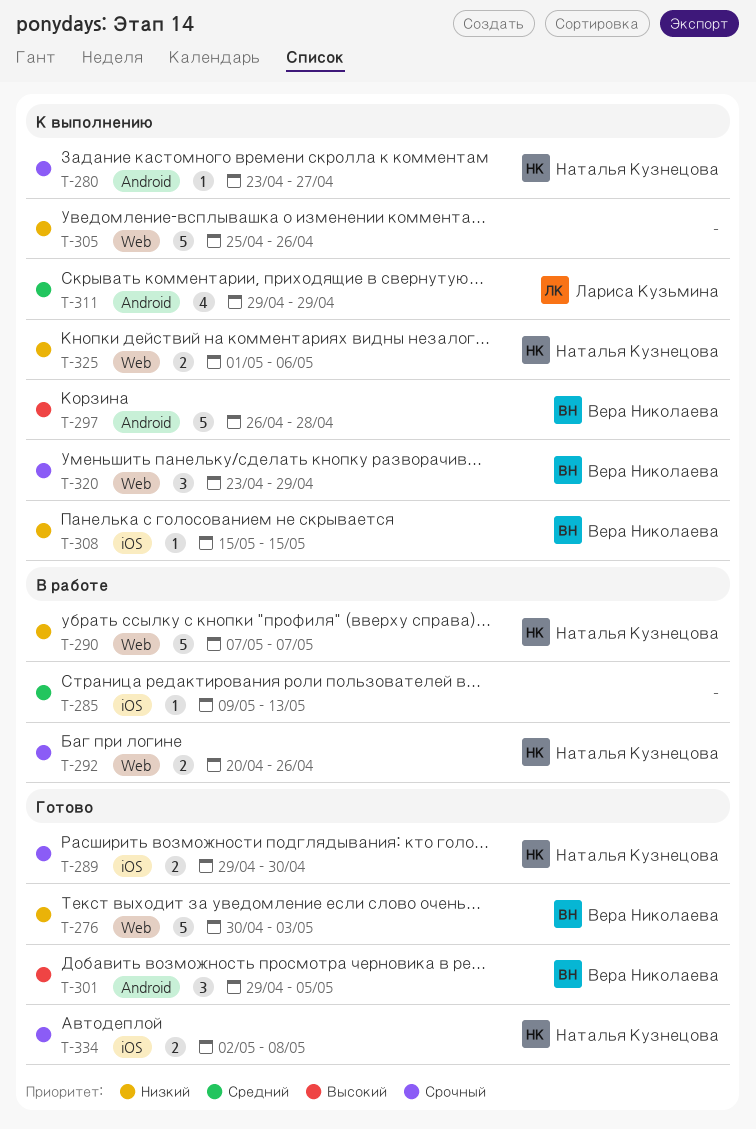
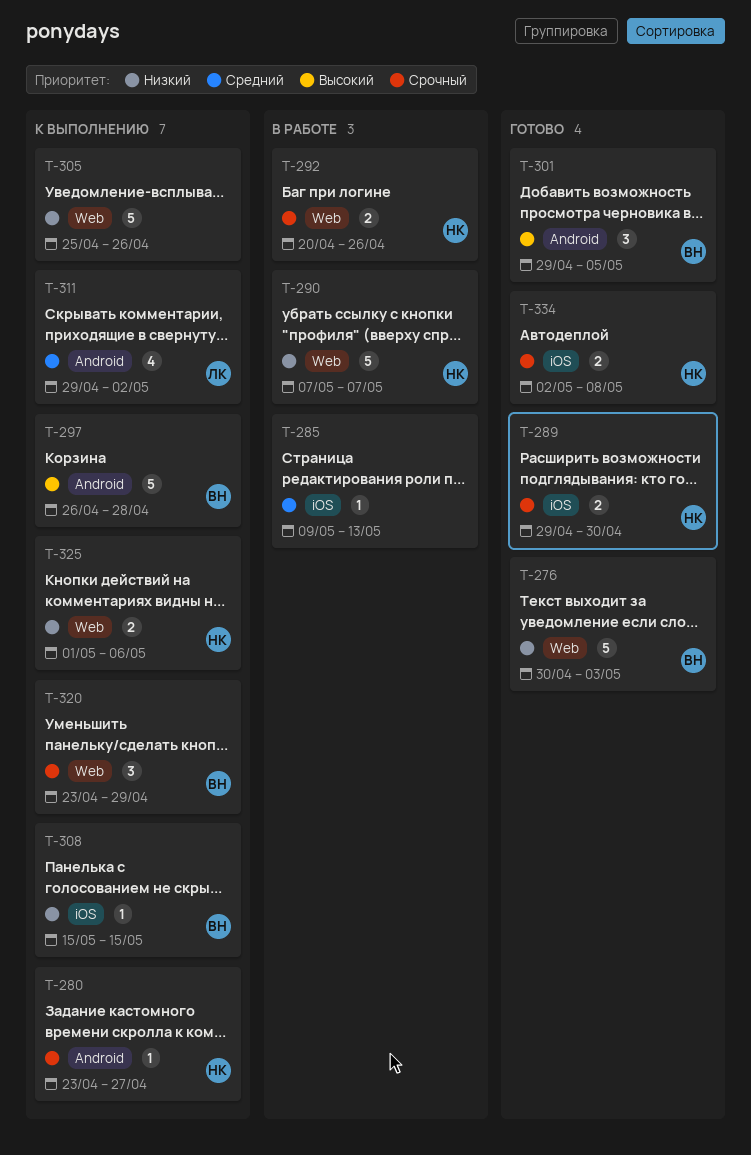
T-311, due: Apr 29 -> May 2

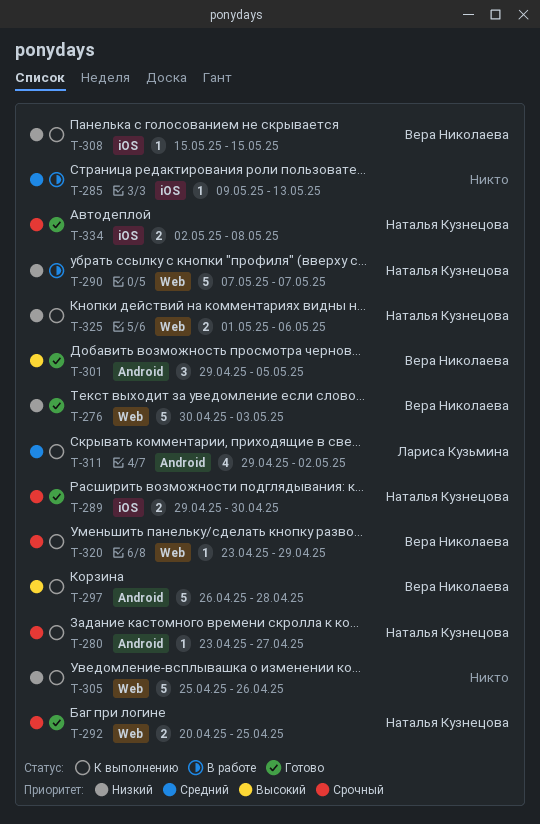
T-292, status: В работе -> Готово
T-292, due: Apr 26 -> Apr 25
T-320, estimate: 3 -> 1

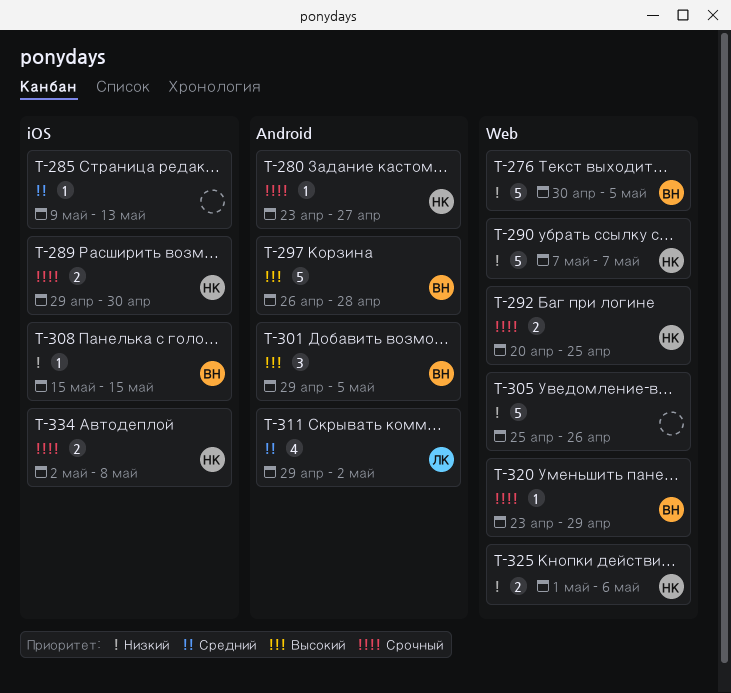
T-276, due: May 3 -> May 5

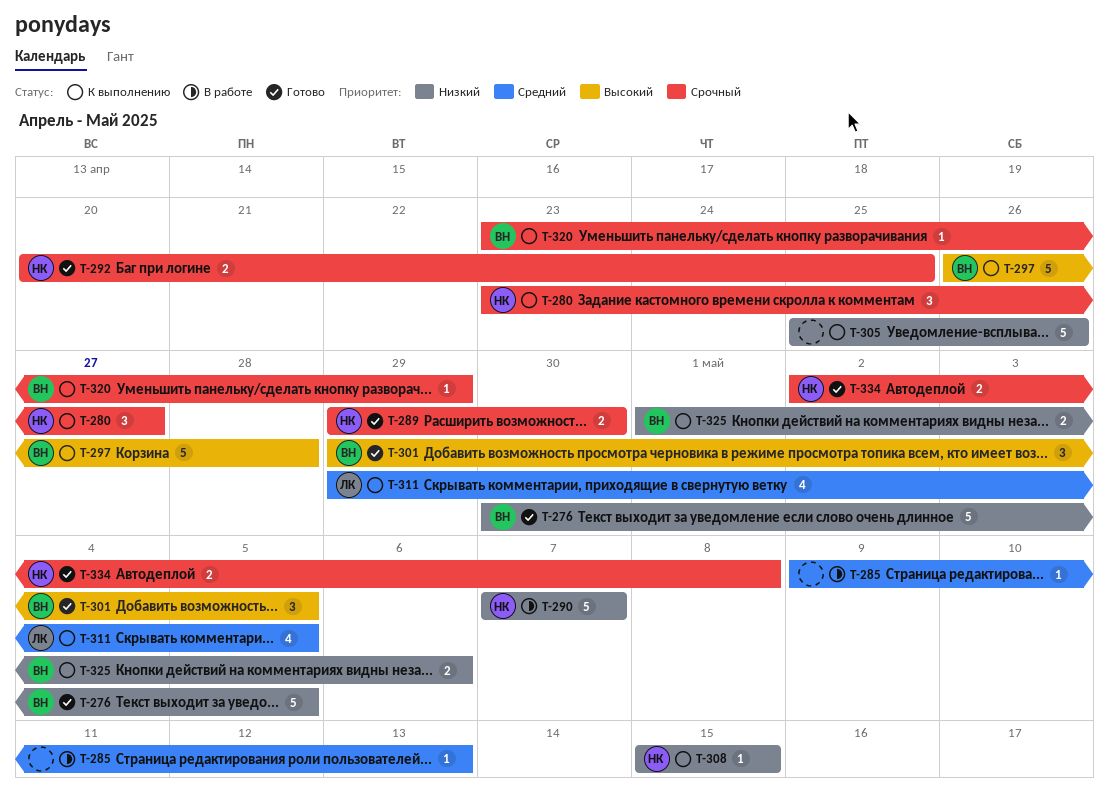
T-280, estimate: 1 -> 3
T-308, owner: ВН -> НК
T-311, due: May 2 -> May 5
T-325, owner: НК -> ВН

